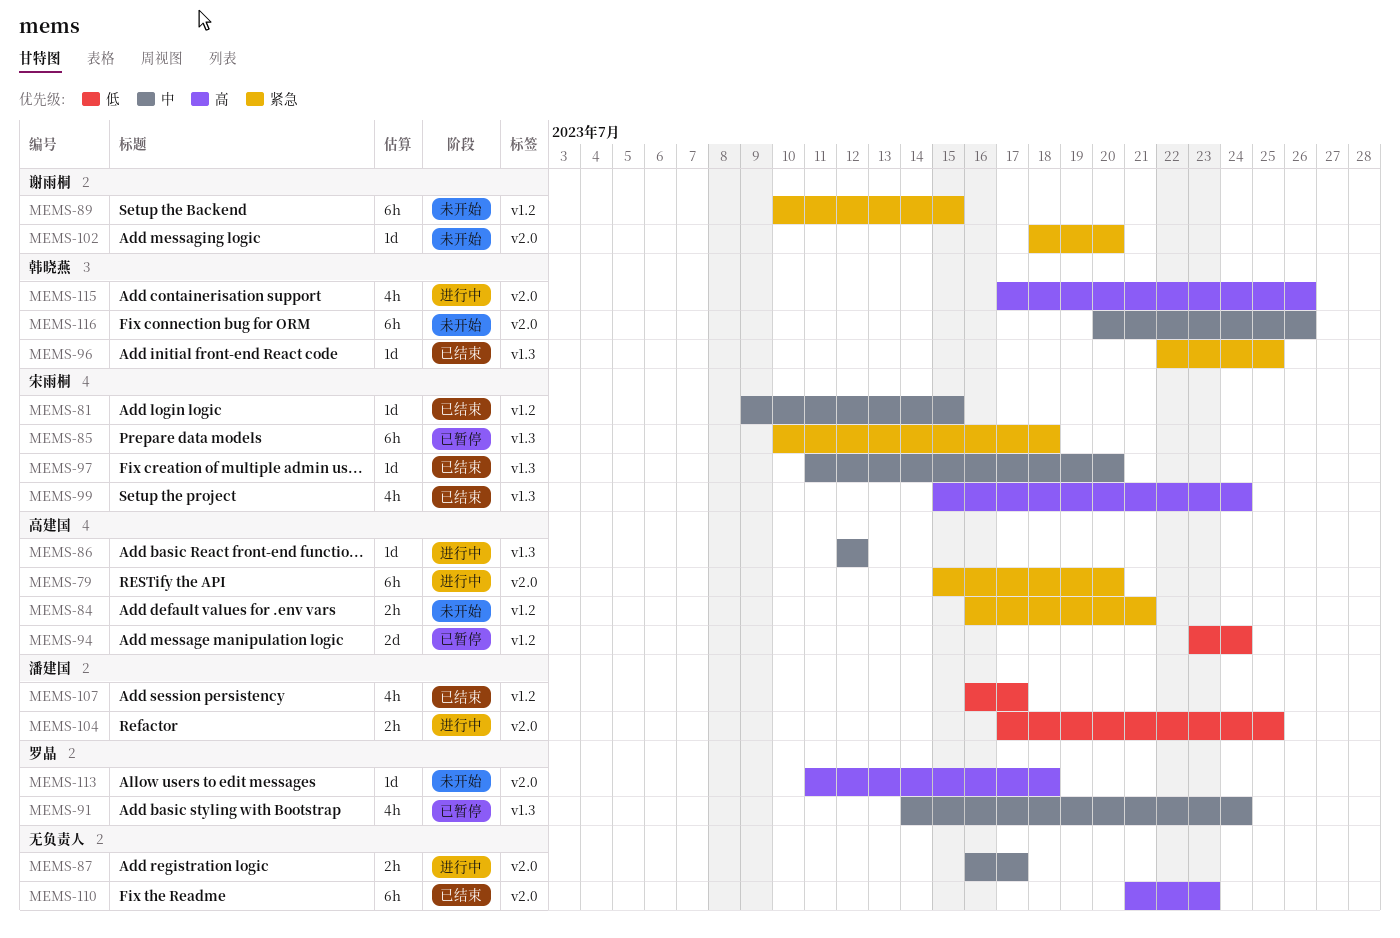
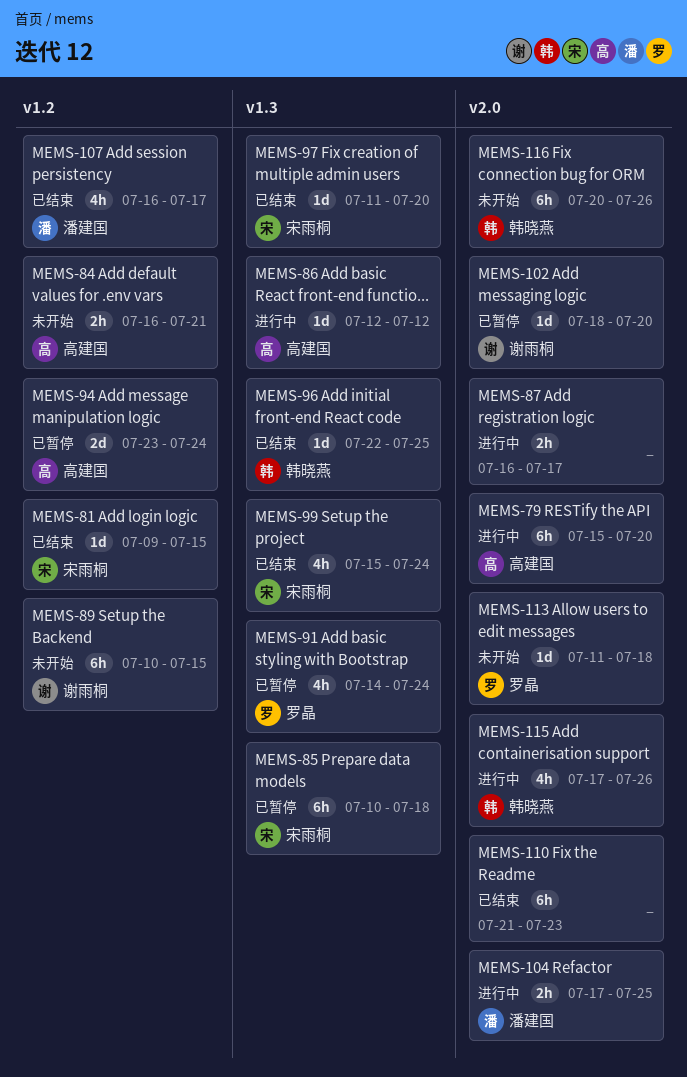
MEMS-102, status: 未开始 -> 已暂停

